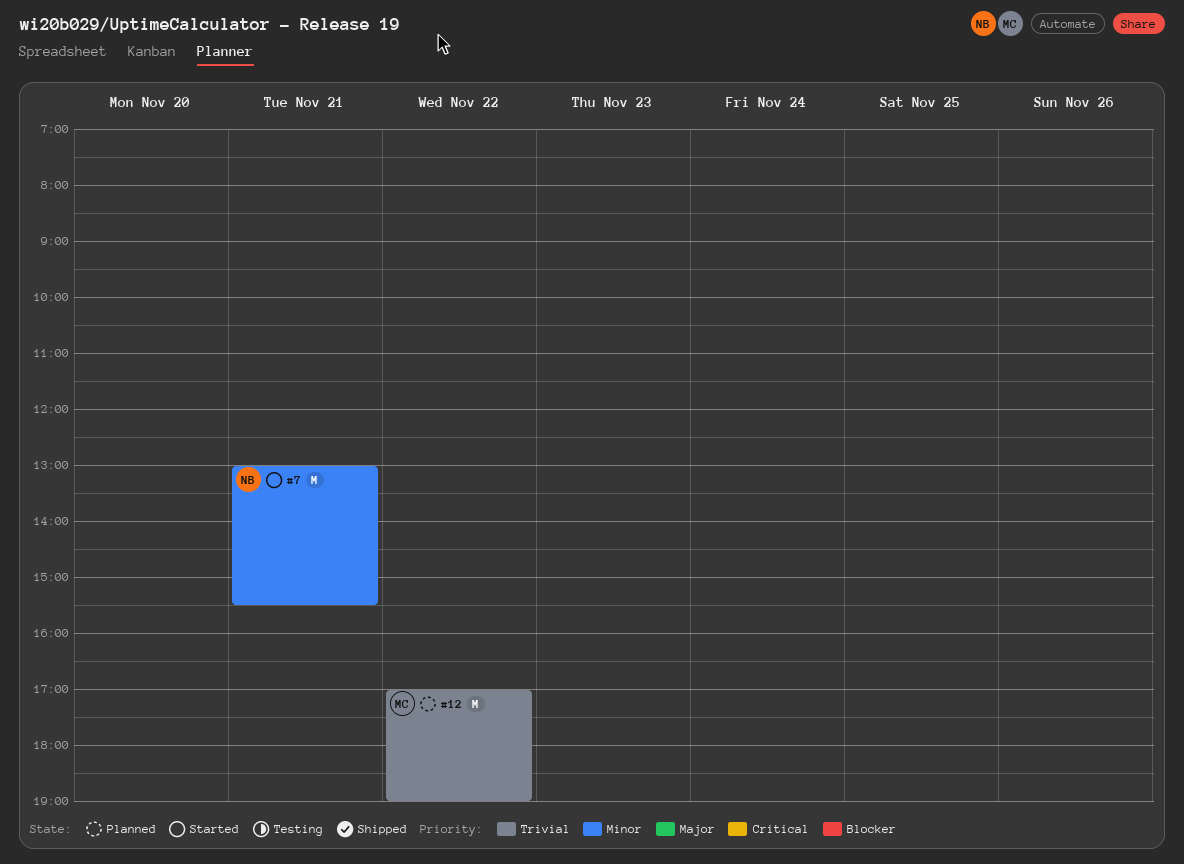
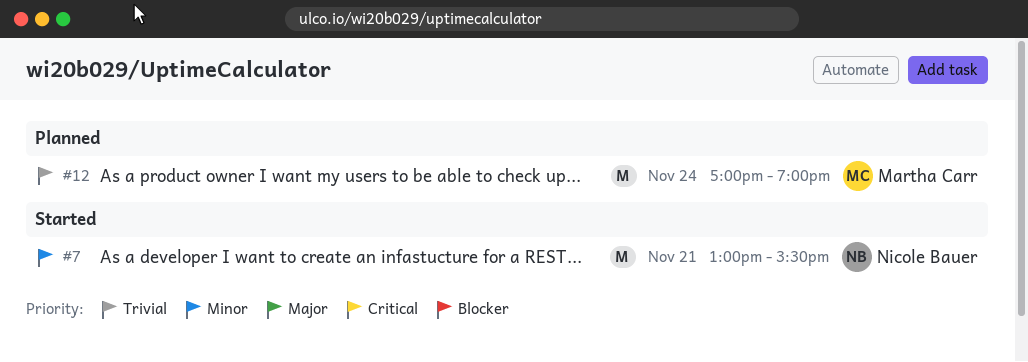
#12, day: Nov 22 -> Nov 24

